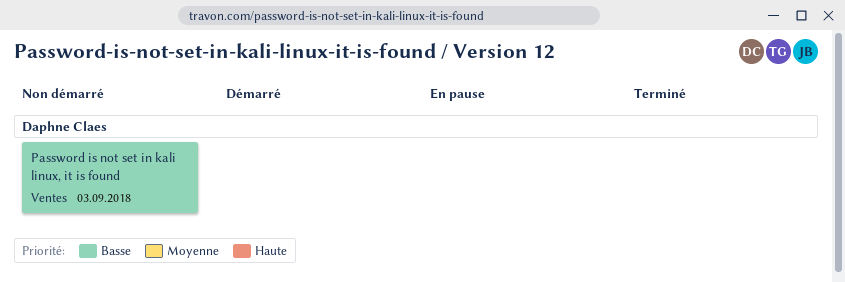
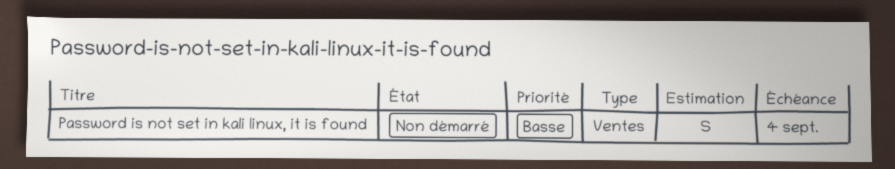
Password is not set in kali linux, it is found, due: Sep 3 -> Sep 4

